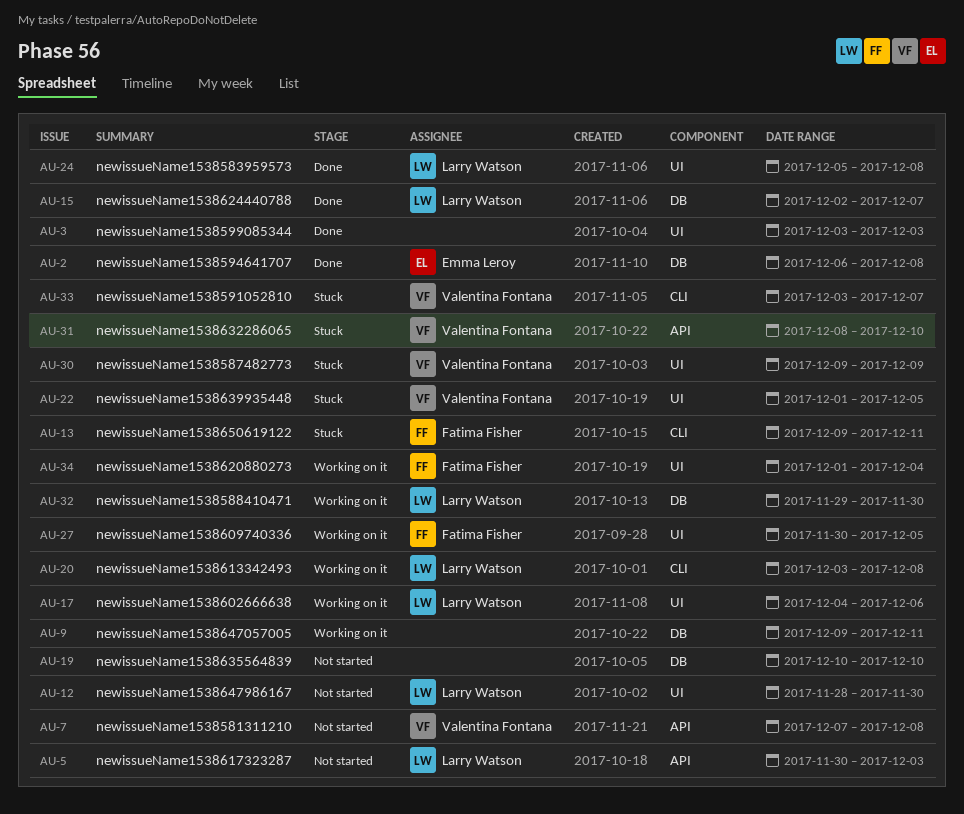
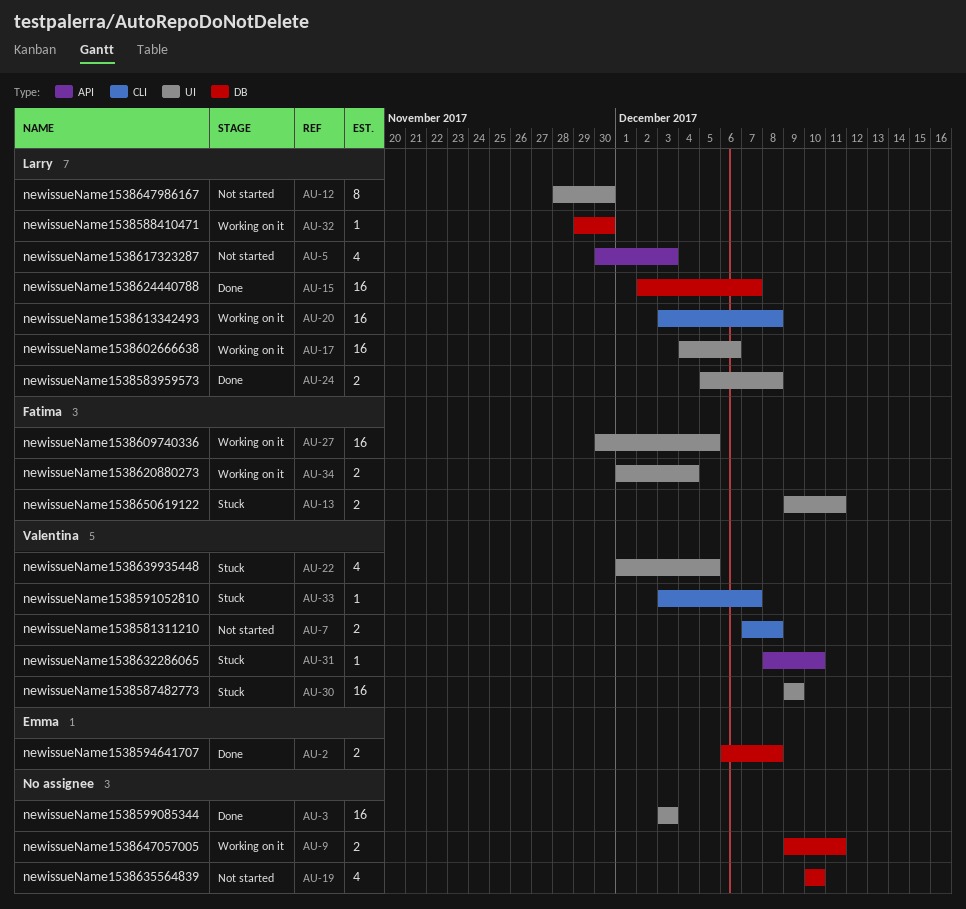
AU-7, label: API -> CLI
AU-13, label: CLI -> UI

